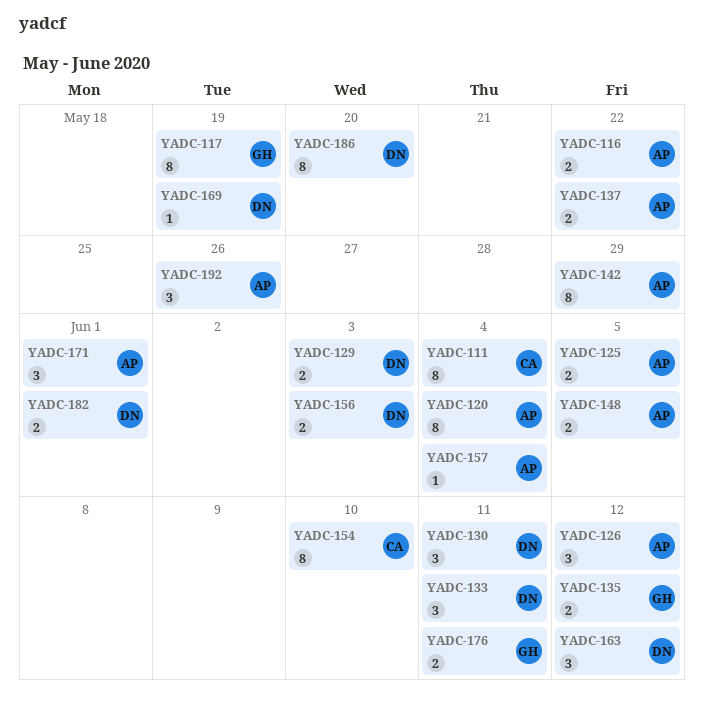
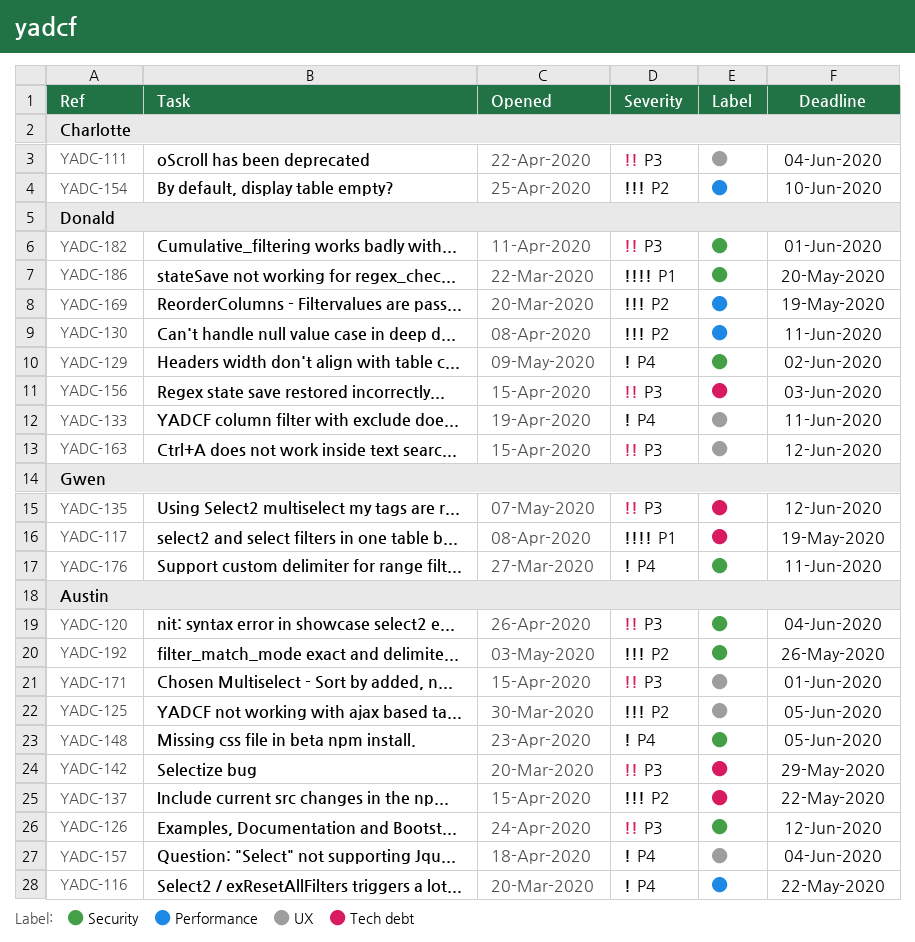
YADC-129, due: Jun 3 -> Jun 2

